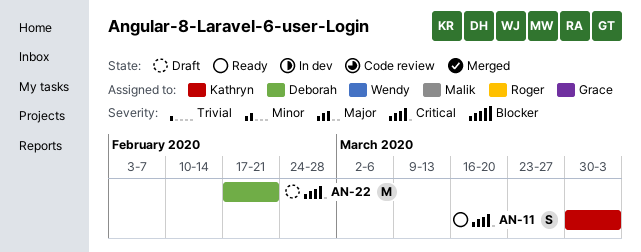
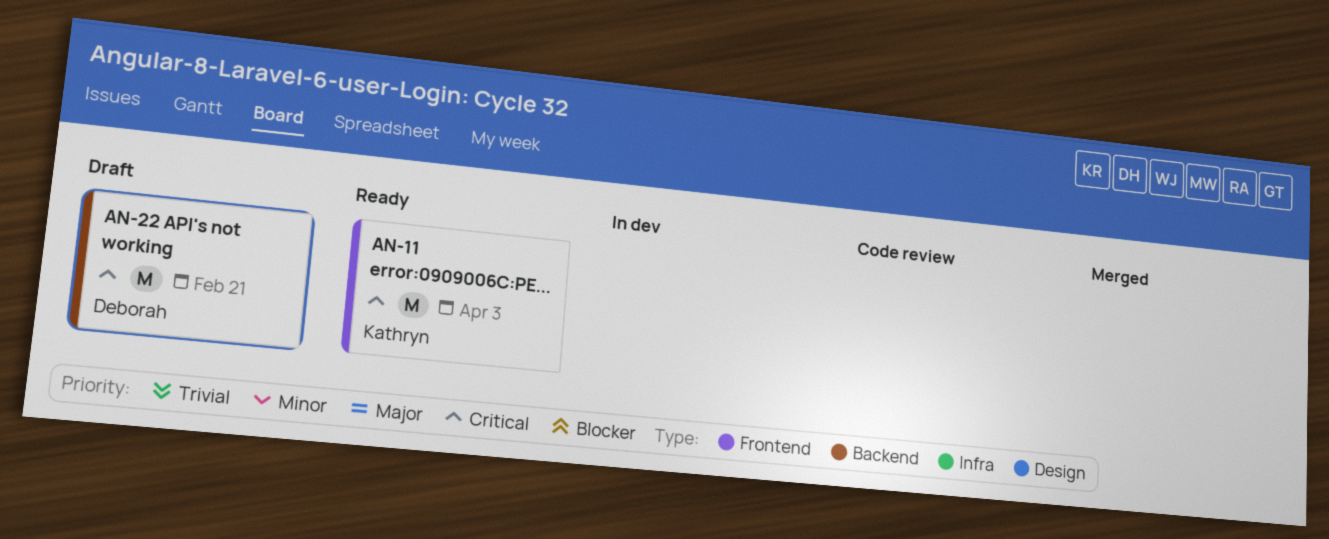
AN-11, estimate: S -> M

